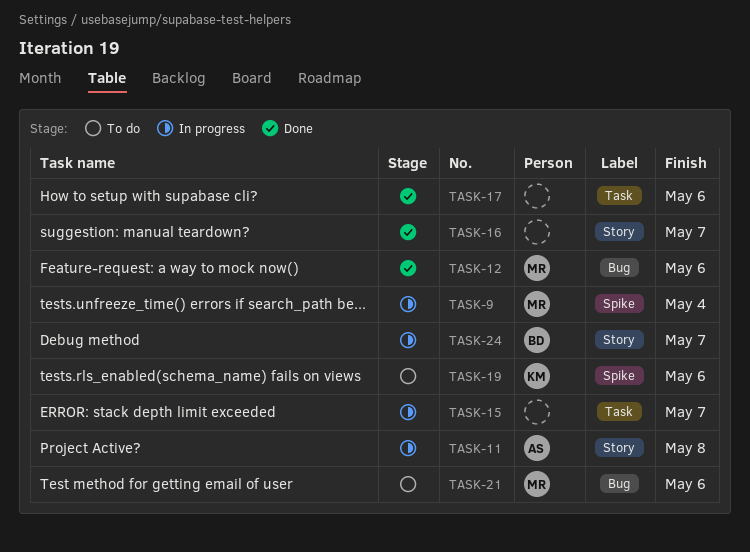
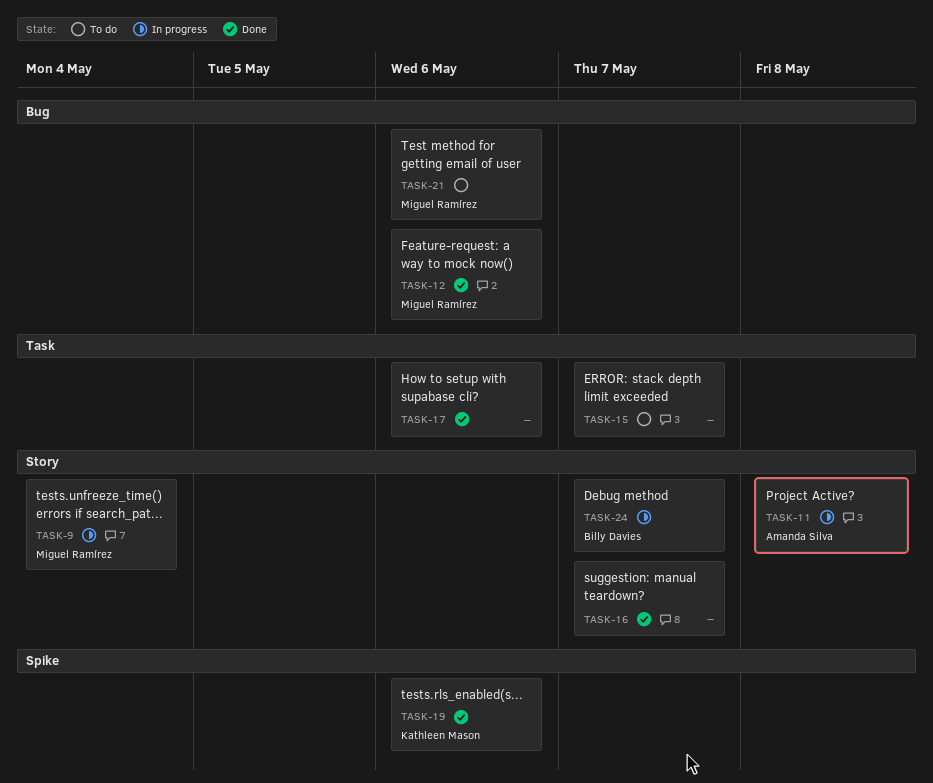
TASK-9, label: Spike -> Story
TASK-15, status: In progress -> To do
TASK-19, status: To do -> Done

